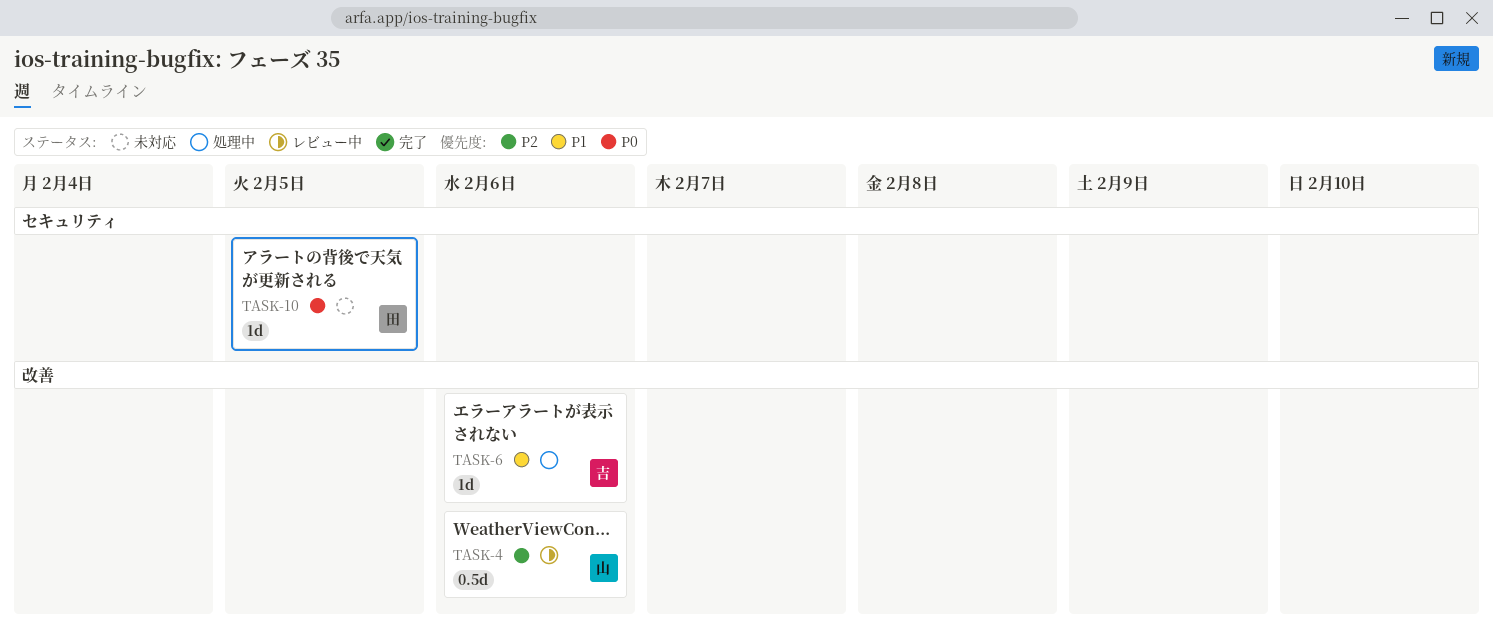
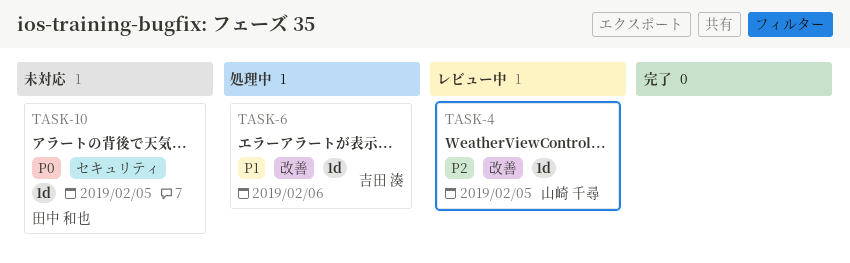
TASK-4, estimate: 0.5d -> 1d
TASK-4, due: Feb 6 -> Feb 5

